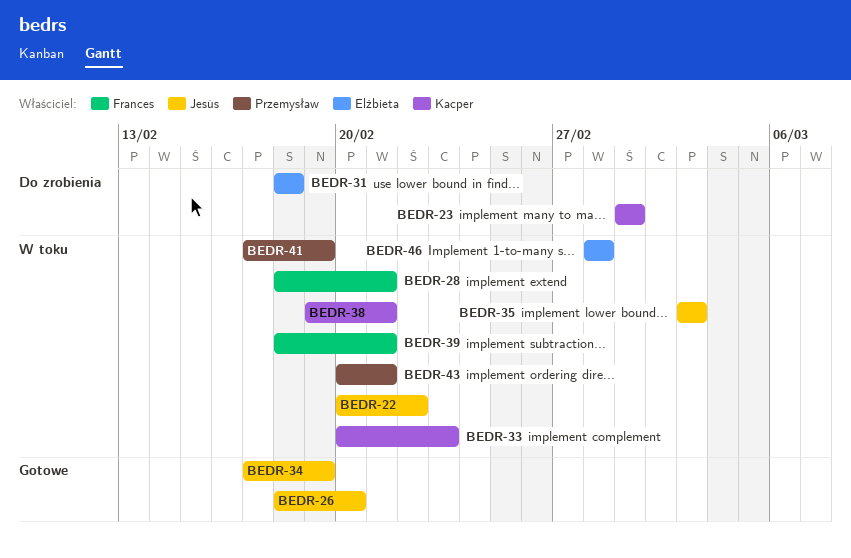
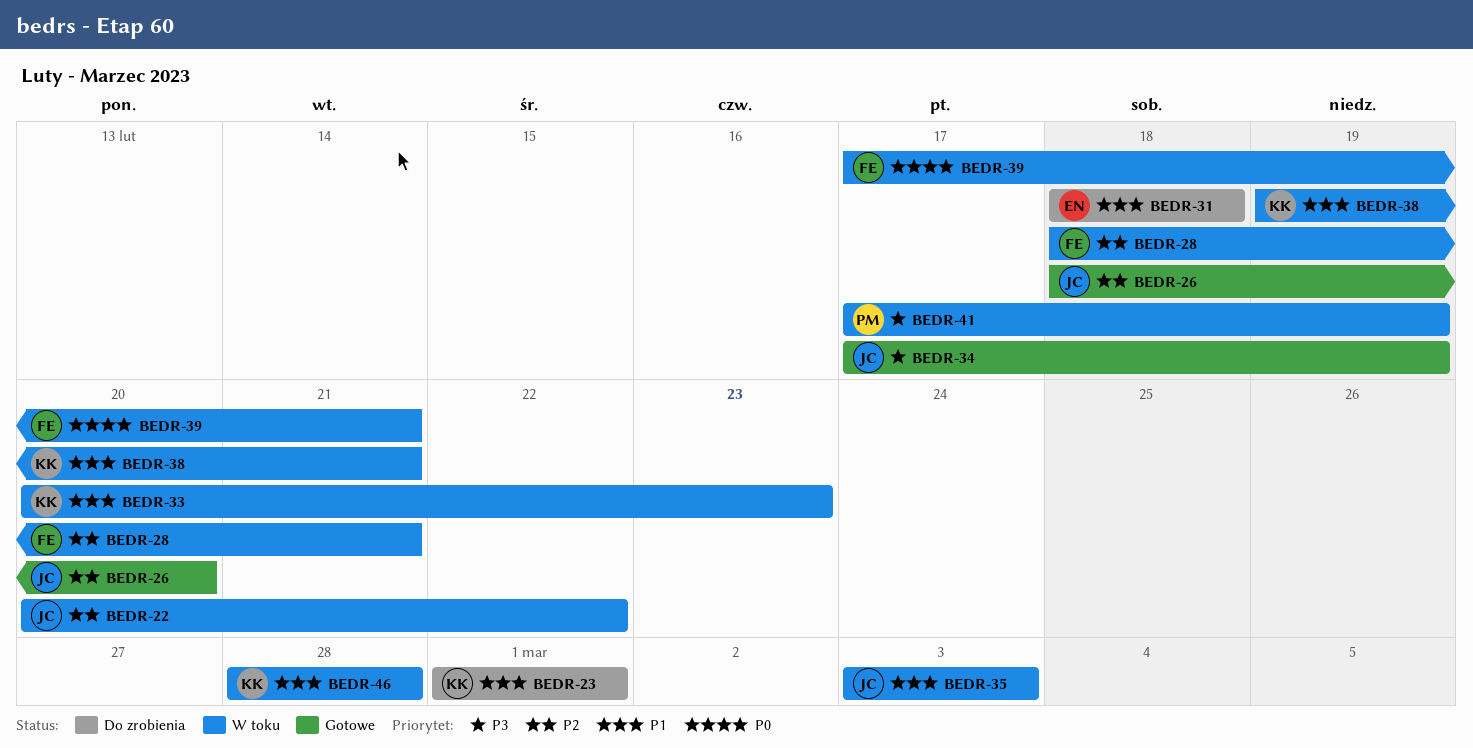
BEDR-39, start: Feb 18 -> Feb 17
BEDR-43: present -> none
BEDR-46, owner: Elżbieta -> Kacper

